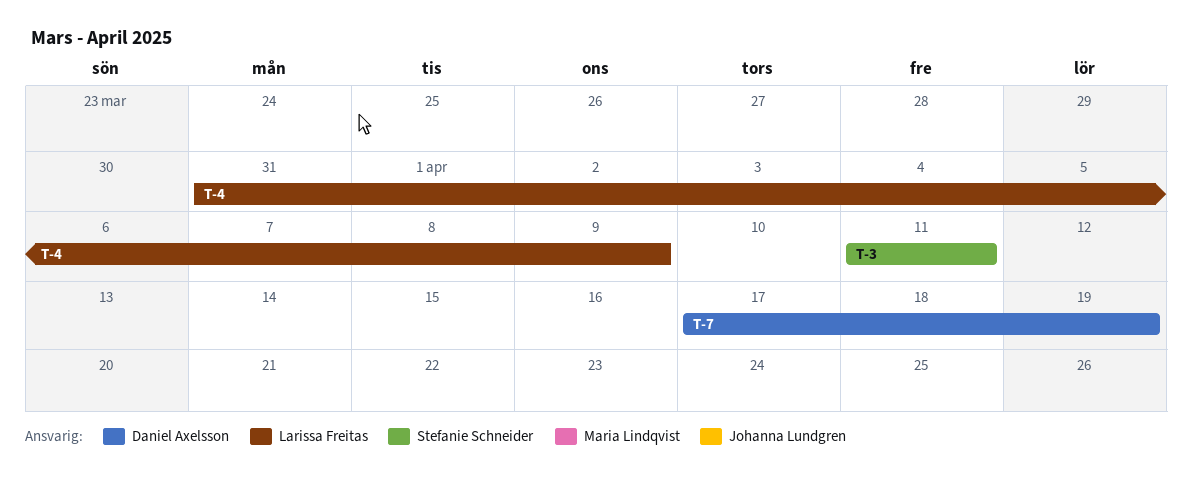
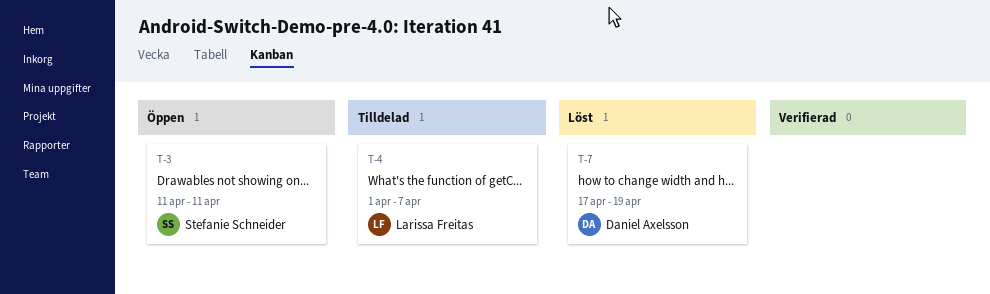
T-4, start: Mar 31 -> Apr 1
T-4, due: Apr 9 -> Apr 7

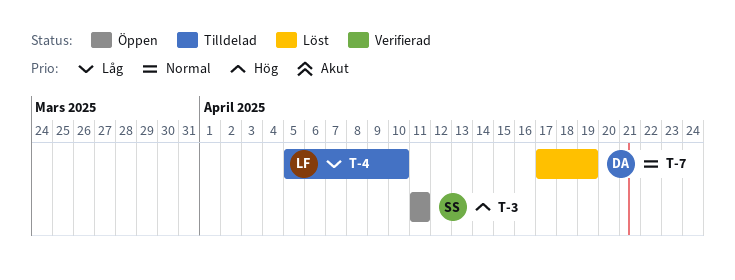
T-4, start: Apr 1 -> Apr 5
T-4, due: Apr 7 -> Apr 10

